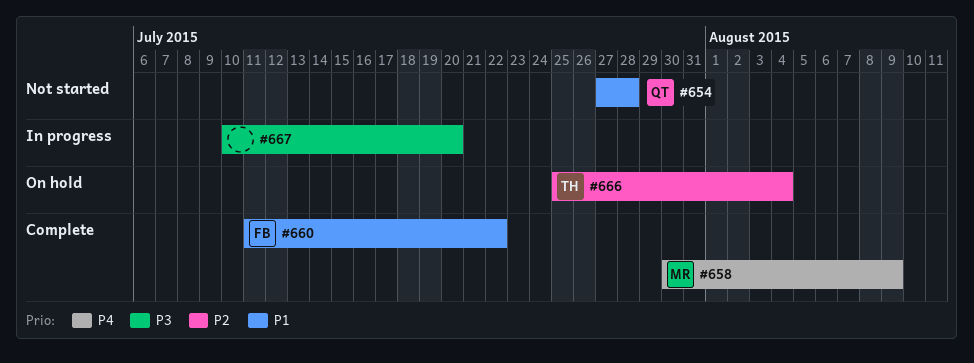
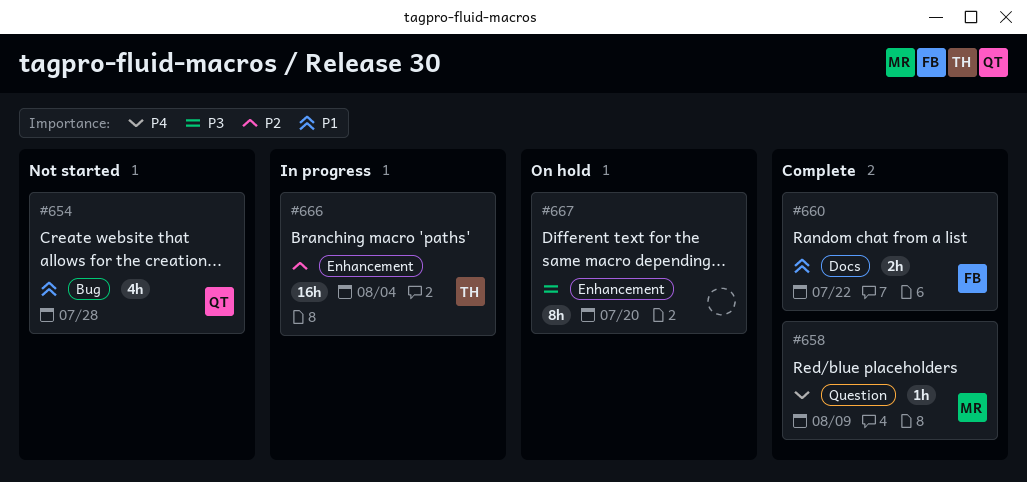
#666, status: On hold -> In progress
#667, status: In progress -> On hold

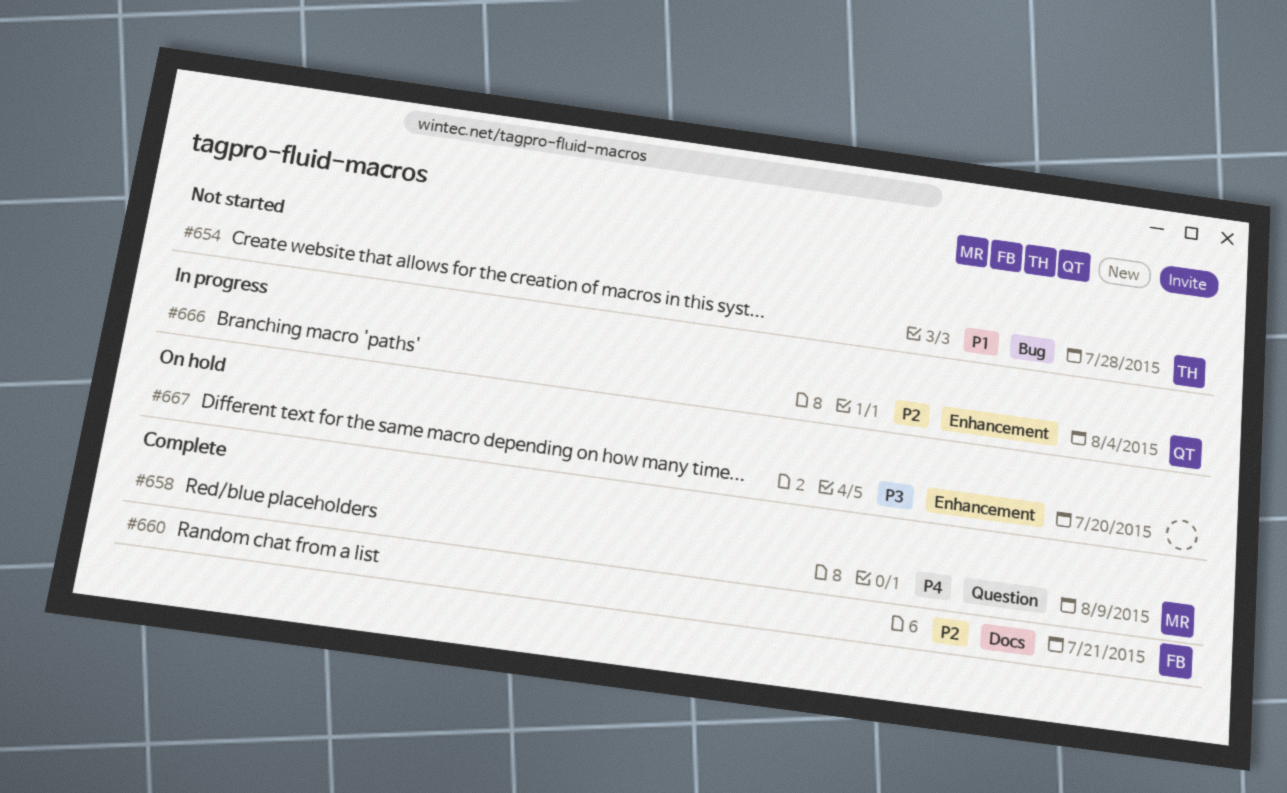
#654, owner: QT -> TH
#660, priority: P1 -> P2
#660, due: Jul 22 -> Jul 21
#666, owner: TH -> QT

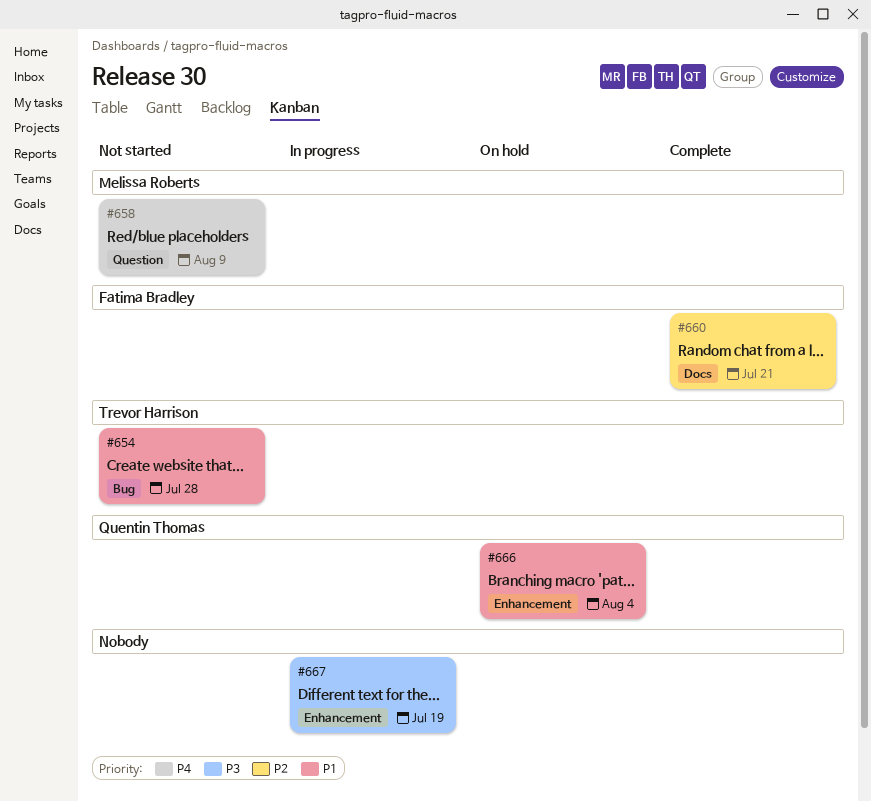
#658, status: Complete -> Not started
#666, status: In progress -> On hold
#666, priority: P2 -> P1
#667, status: On hold -> In progress
#667, due: Jul 20 -> Jul 19

